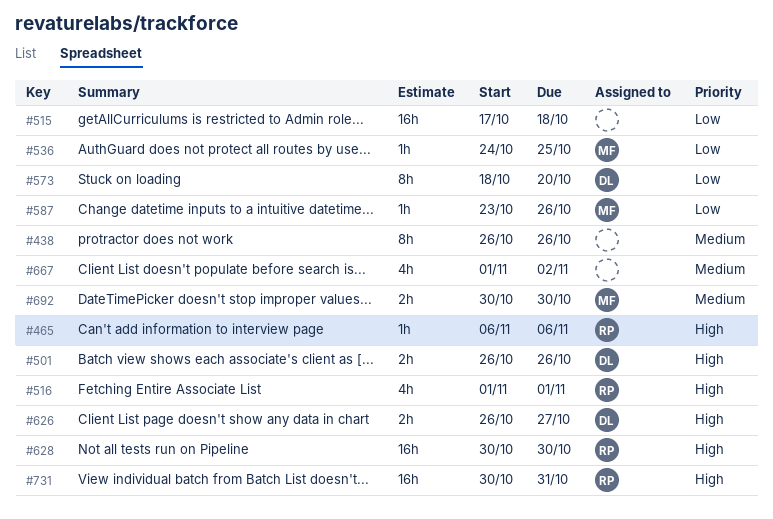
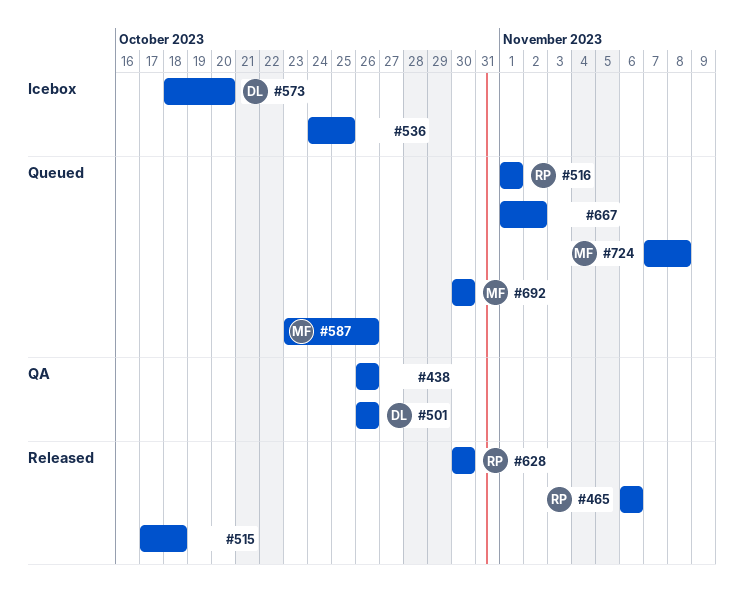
#536, owner: MF -> none
#626: present -> none
#724: none -> present
#731: present -> none

